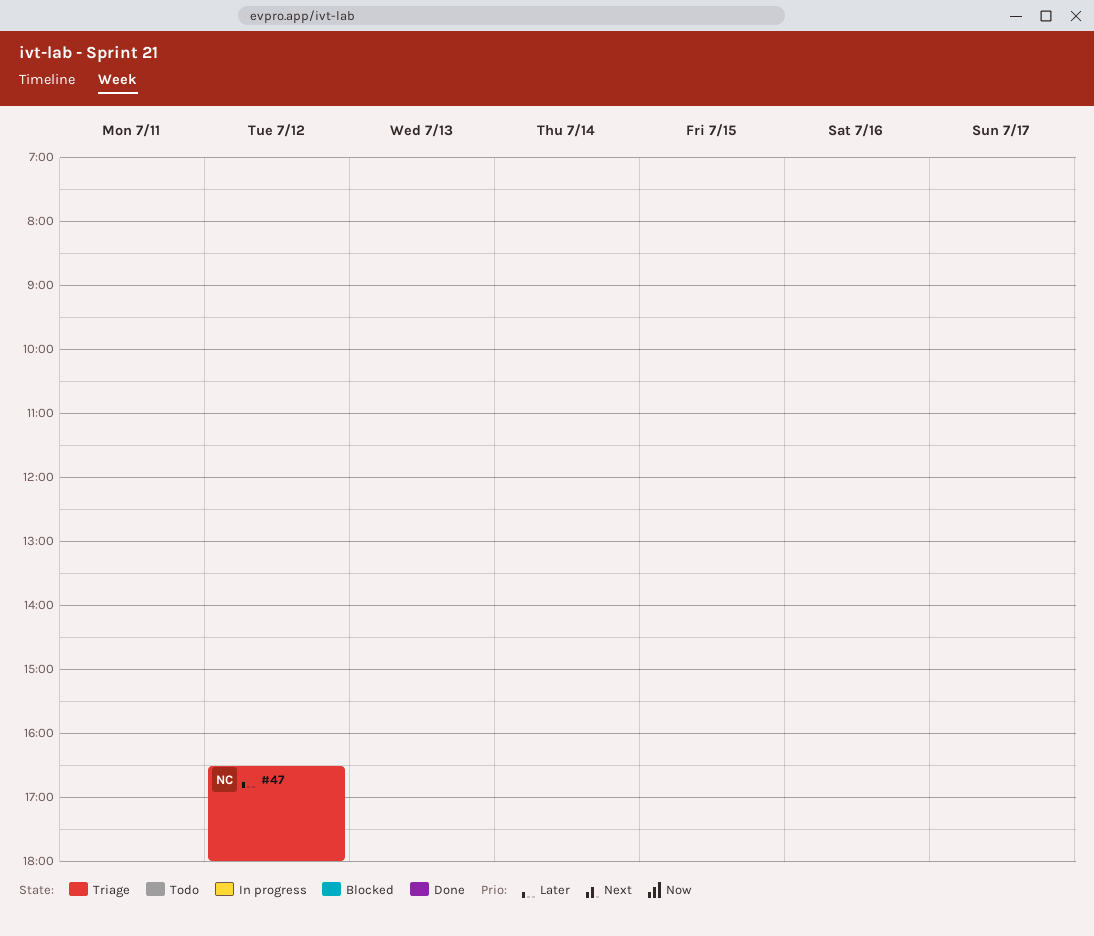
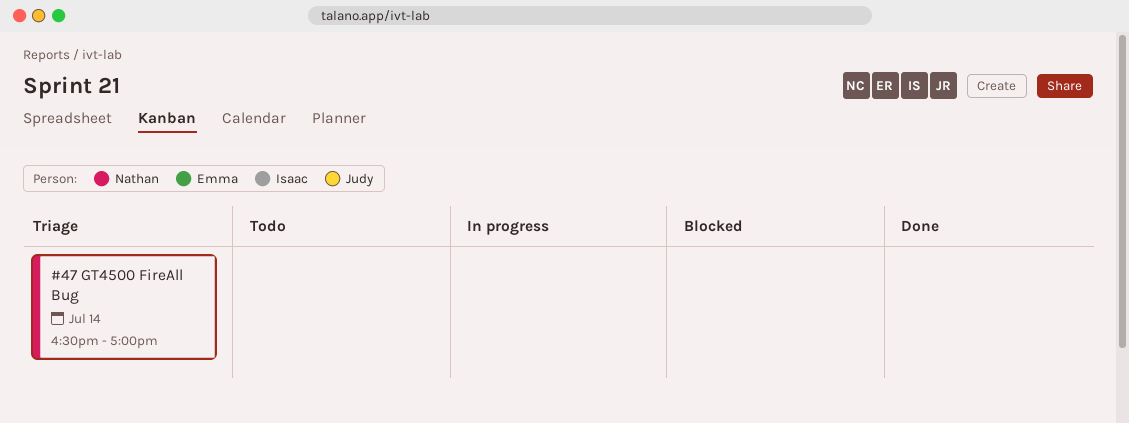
#47, day: Jul 12 -> Jul 14
#47, ends: 18:00 -> 17:00

